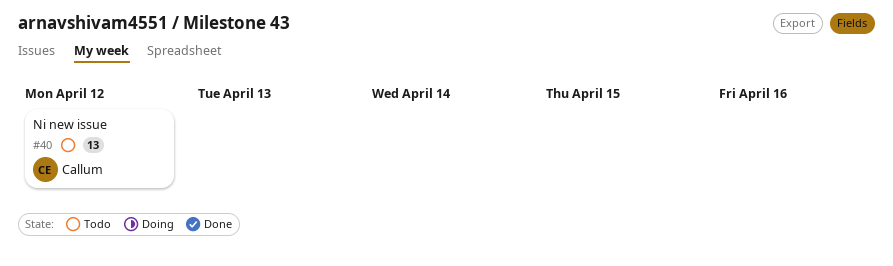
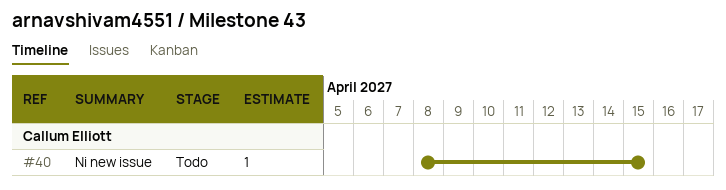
#40, estimate: 13 -> 1
#40, due: Apr 12 -> Apr 15

